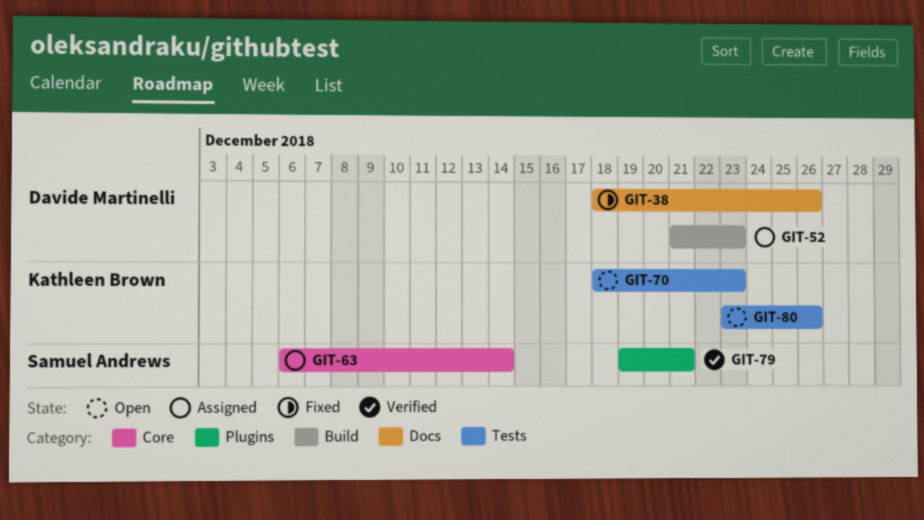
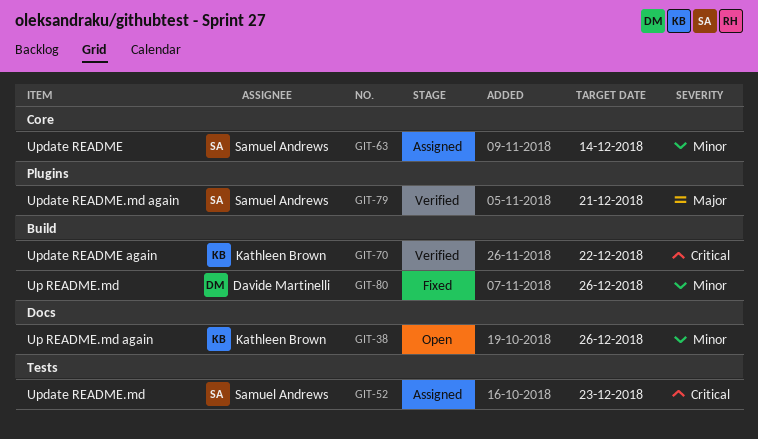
GIT-38, status: Fixed -> Open
GIT-38, owner: Davide Martinelli -> Kathleen Brown
GIT-52, owner: Davide Martinelli -> Samuel Andrews
GIT-52, label: Build -> Tests
GIT-70, status: Open -> Verified
GIT-70, label: Tests -> Build
GIT-70, due: Dec 23 -> Dec 22
GIT-80, status: Open -> Fixed
GIT-80, owner: Kathleen Brown -> Davide Martinelli
GIT-80, label: Tests -> Build

